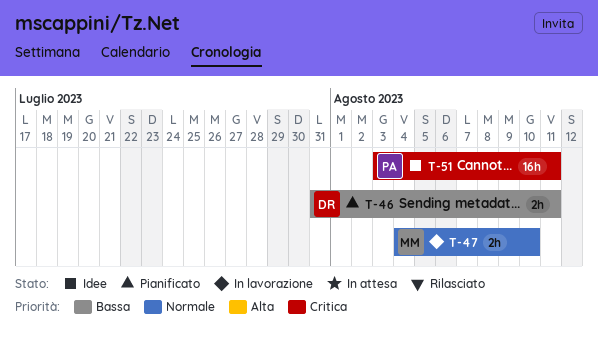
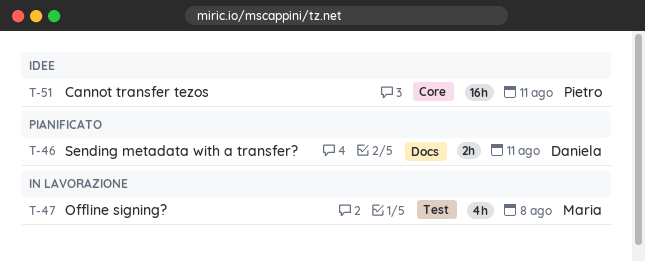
T-47, estimate: 2h -> 4h
T-47, due: Aug 10 -> Aug 8

